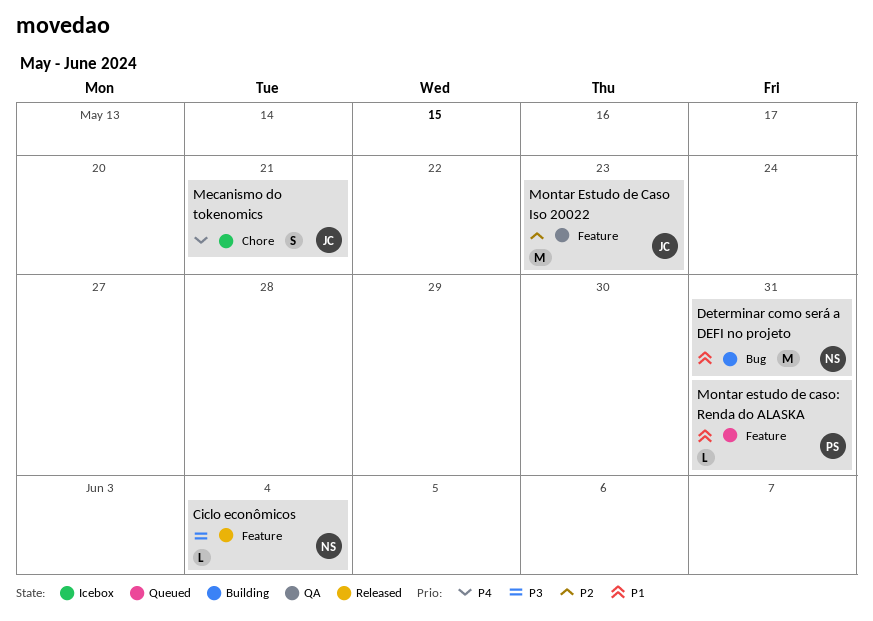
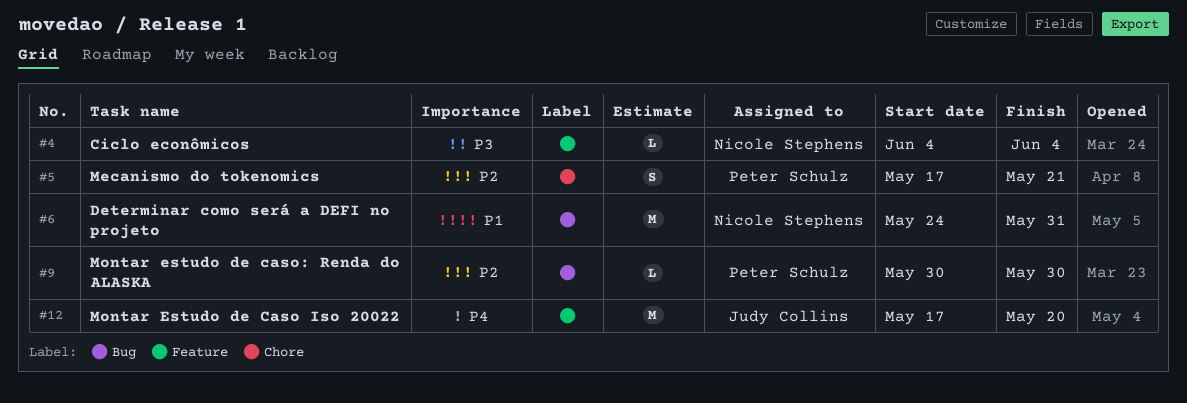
Mecanismo do tokenomics, owner: Judy Collins -> Peter Schulz
Mecanismo do tokenomics, priority: P4 -> P2
Montar Estudo de Caso Iso 20022, priority: P2 -> P4
Montar Estudo de Caso Iso 20022, due: May 23 -> May 20
Montar estudo de caso: Renda do ALASKA, priority: P1 -> P2
Montar estudo de caso: Renda do ALASKA, label: Feature -> Bug
Montar estudo de caso: Renda do ALASKA, due: May 31 -> May 30

